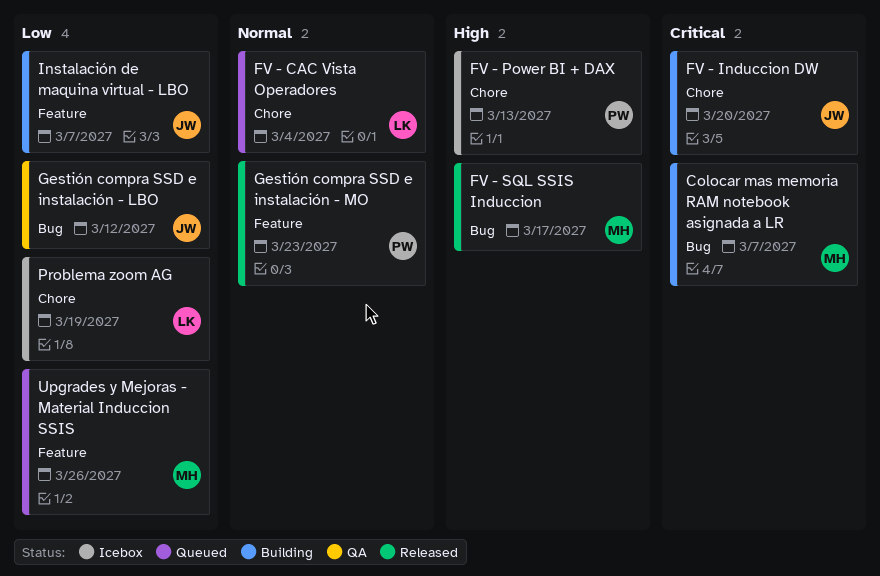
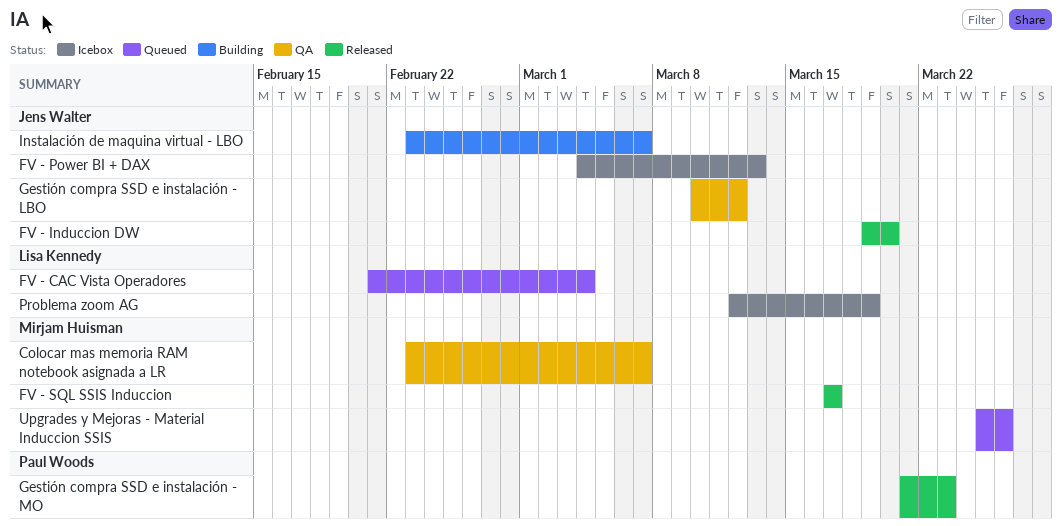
Colocar mas memoria RAM notebook asignada a LR, status: Building -> QA
FV - Induccion DW, status: Building -> Released
FV - Power BI + DAX, owner: Paul Woods -> Jens Walter

